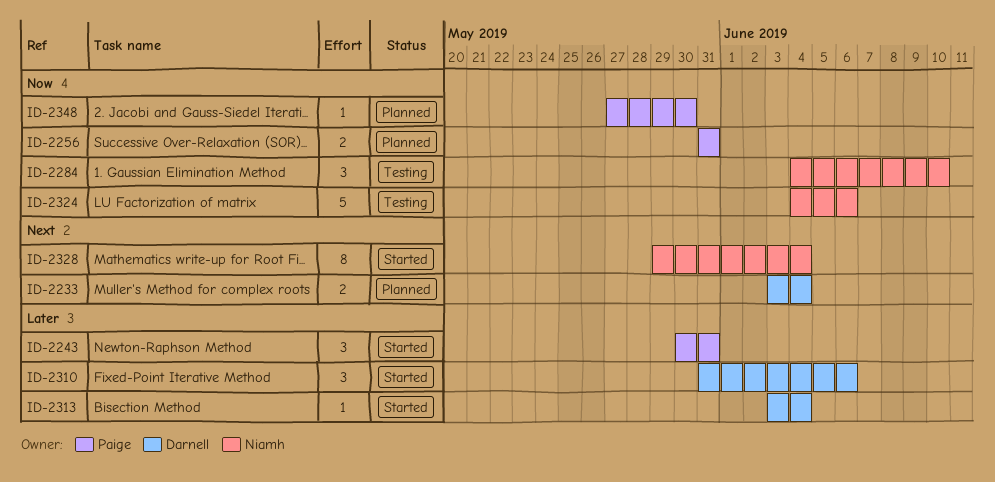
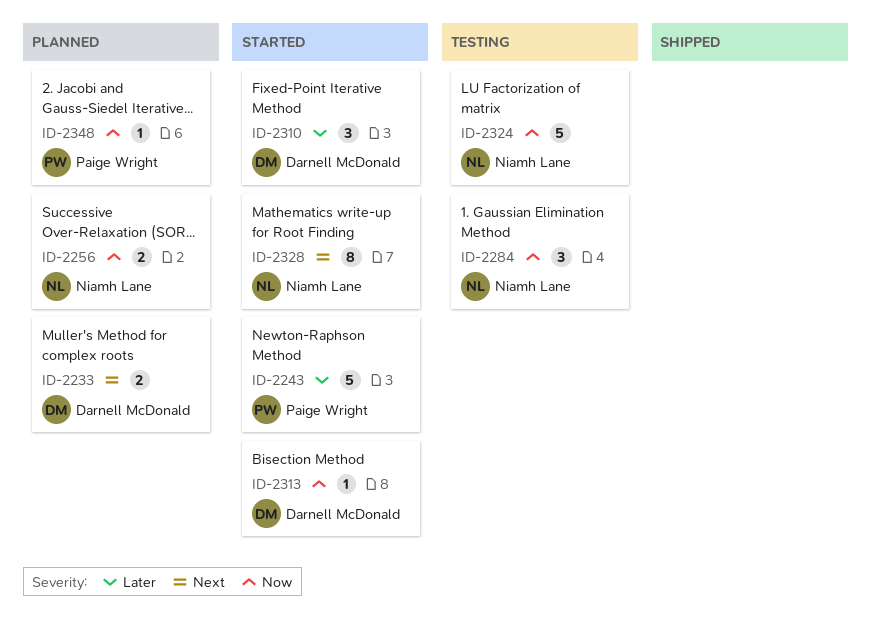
ID-2243, estimate: 3 -> 5
ID-2256, owner: Paige Wright -> Niamh Lane
ID-2313, priority: Later -> Now

